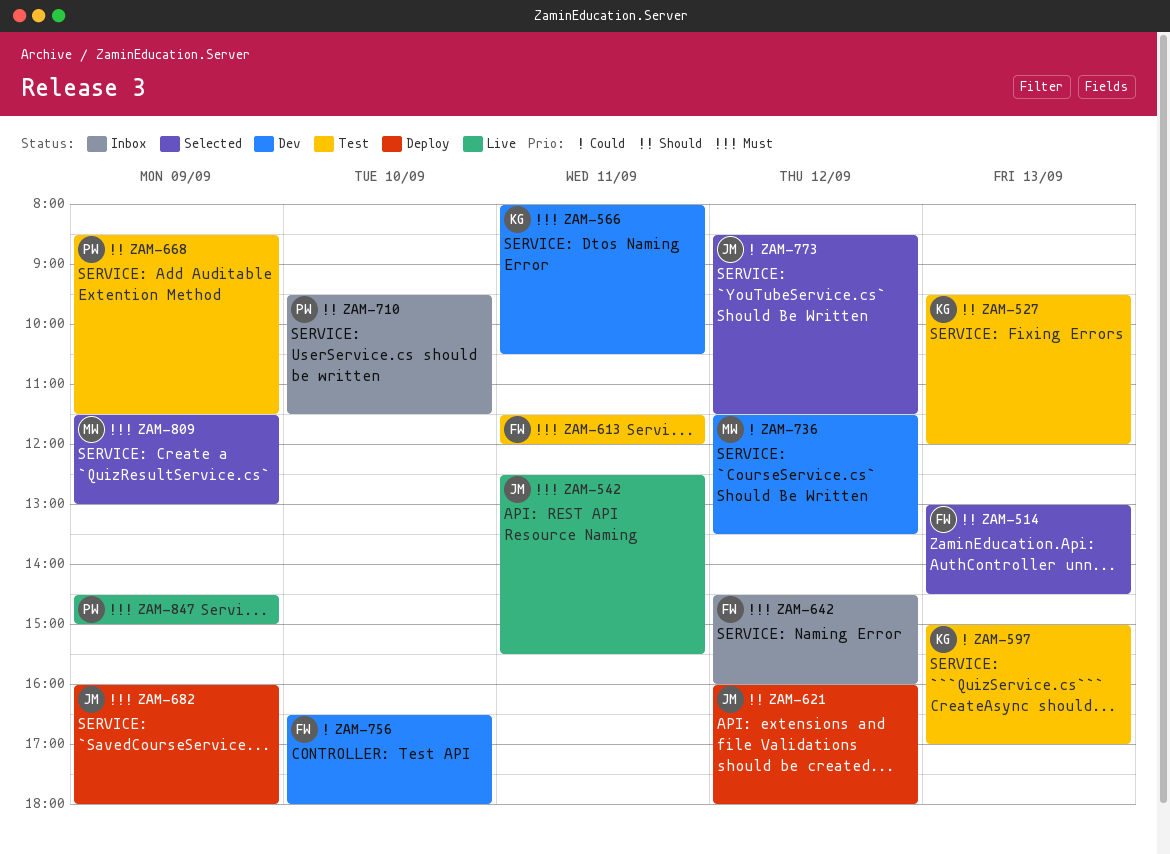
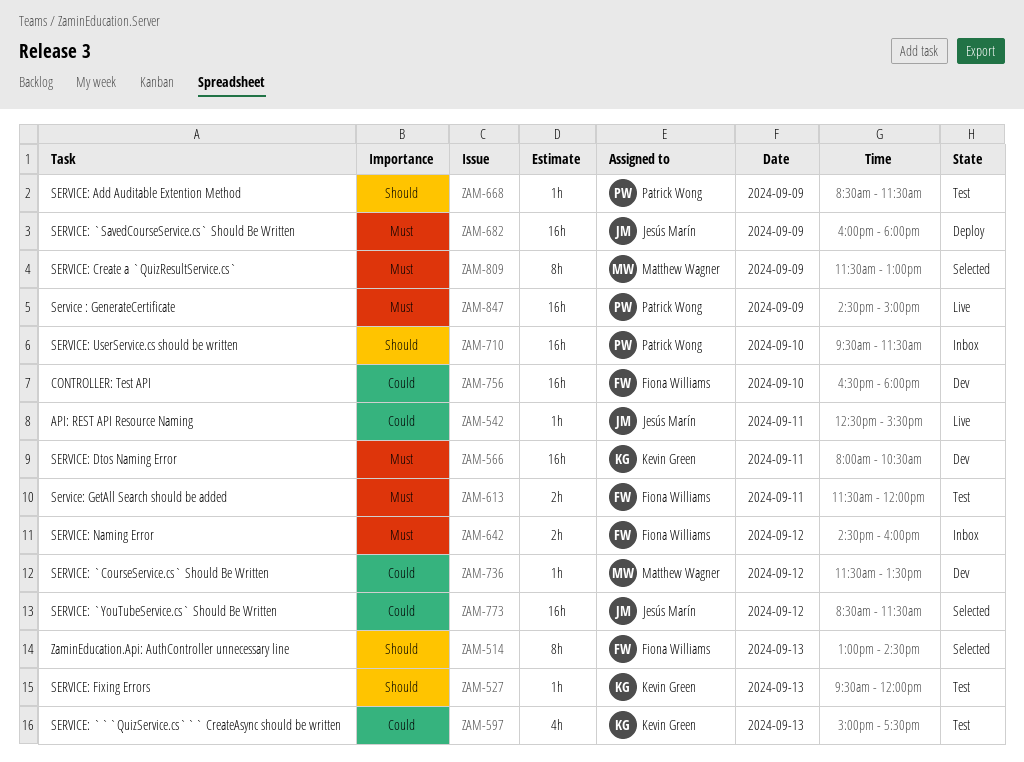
ZAM-542, priority: Must -> Could
ZAM-597, ends: 17:00 -> 17:30
ZAM-621: present -> none

